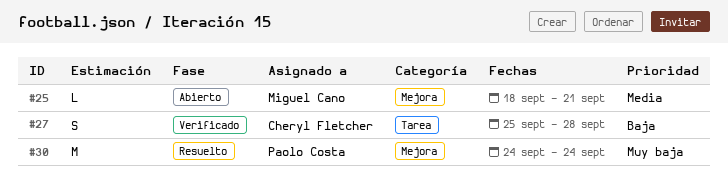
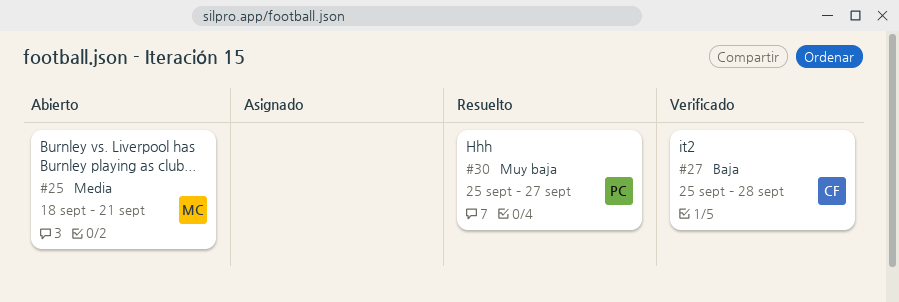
#30, start: Sep 24 -> Sep 25
#30, due: Sep 24 -> Sep 27

